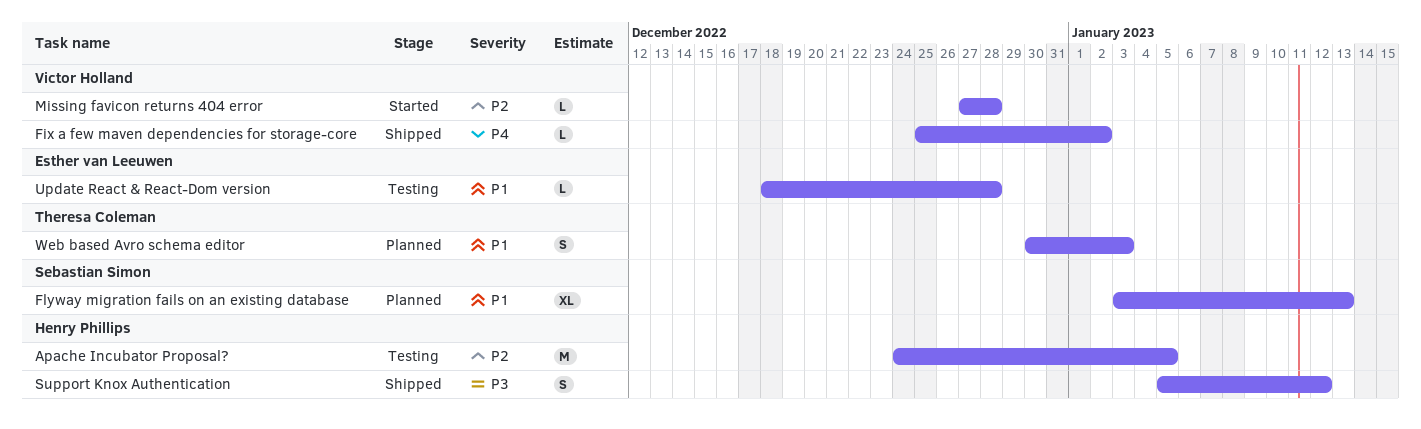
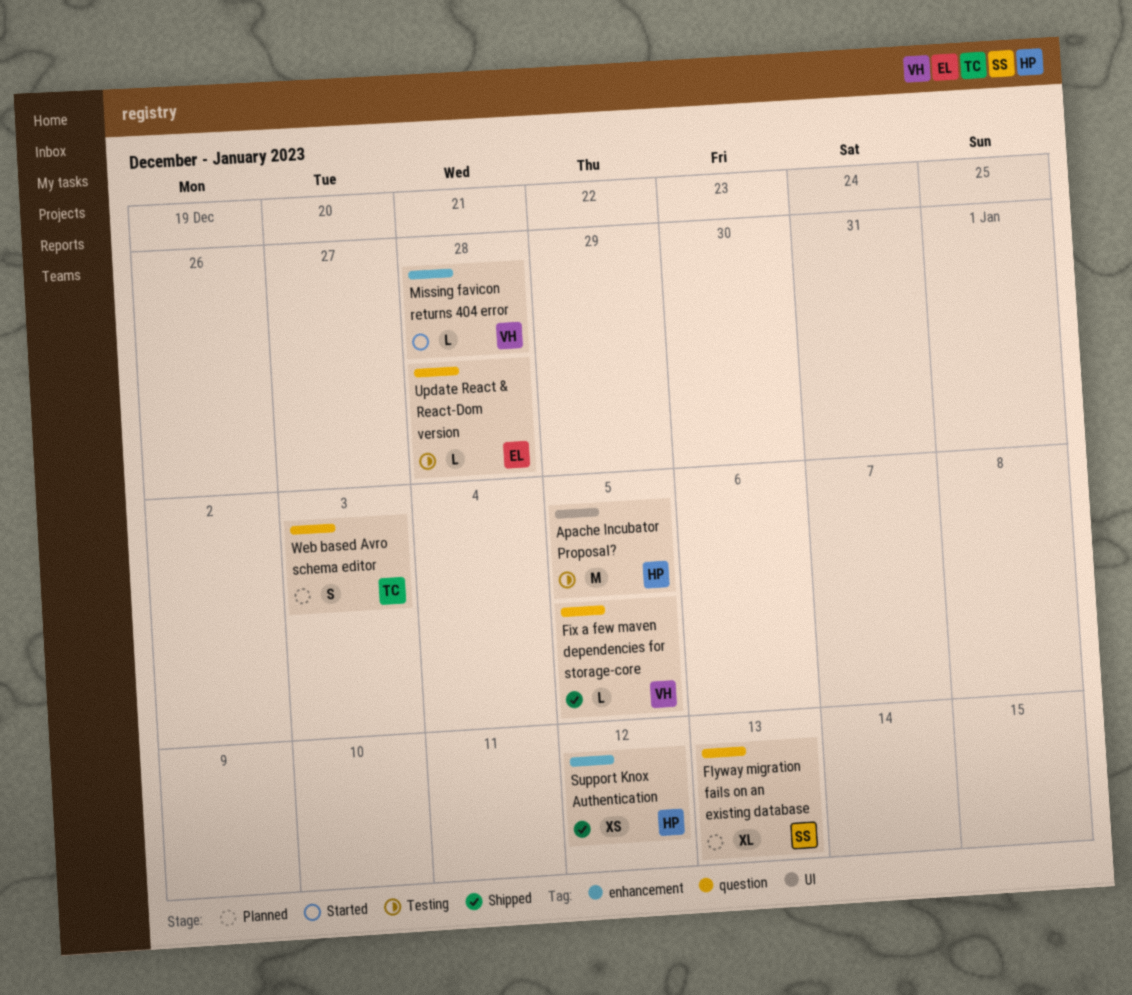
Fix a few maven dependencies for storage-core, due: Jan 2 -> Jan 5
Support Knox Authentication, estimate: S -> XS

